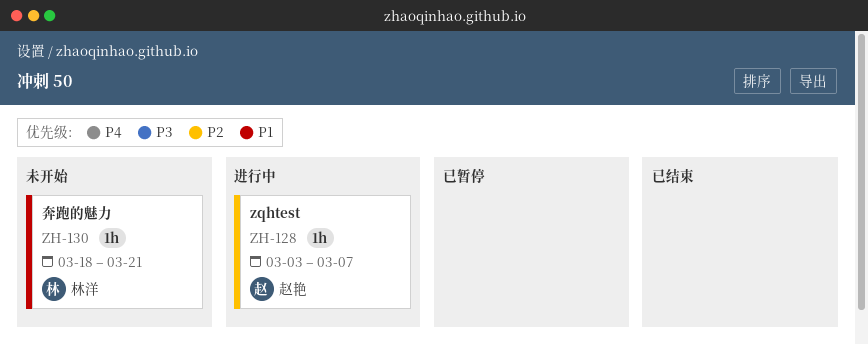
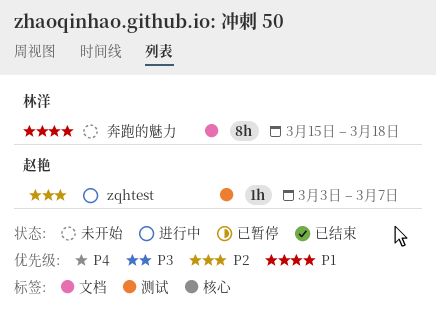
奔跑的魅力, estimate: 1h -> 8h
奔跑的魅力, start: Mar 18 -> Mar 15
奔跑的魅力, due: Mar 21 -> Mar 18

